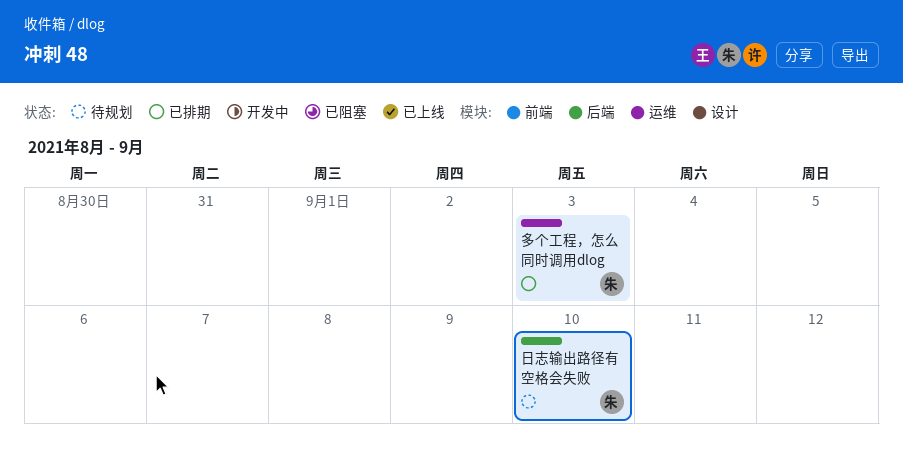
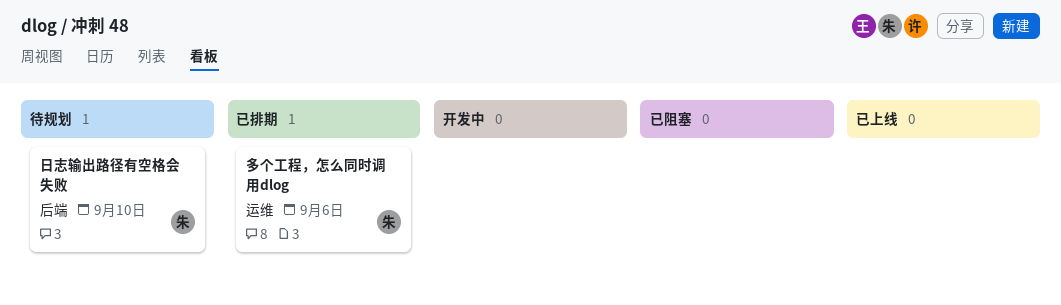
多个工程，怎么同时调用dlog, due: Sep 3 -> Sep 6

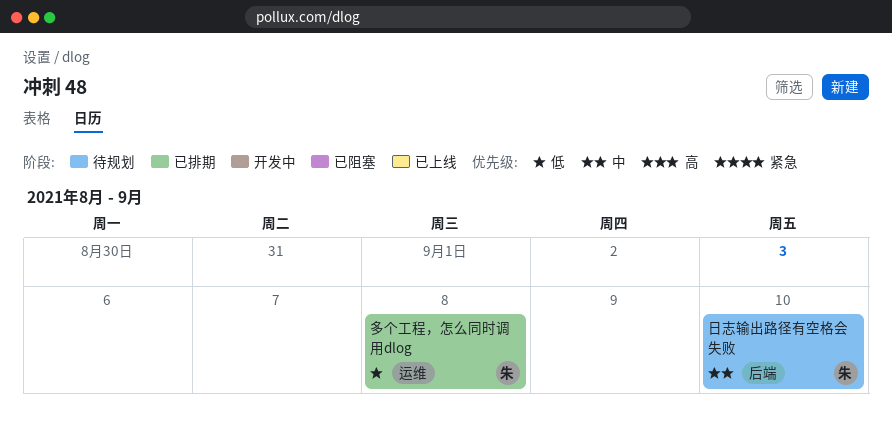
多个工程，怎么同时调用dlog, due: Sep 6 -> Sep 8

